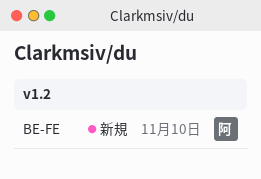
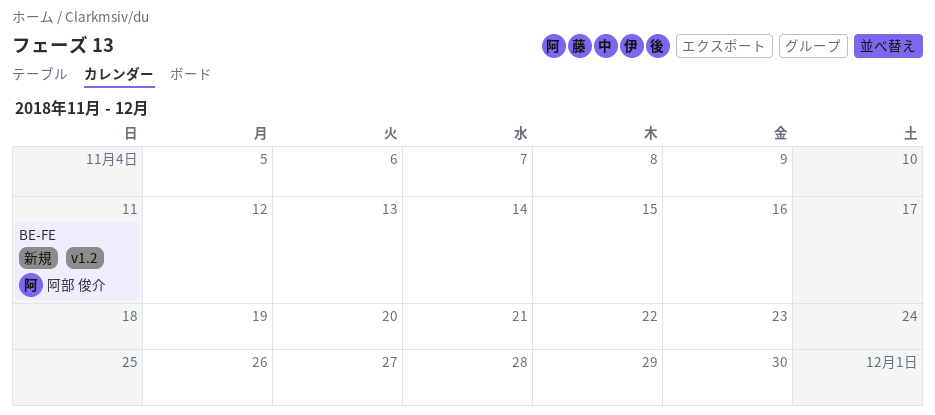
BE-FE, due: Nov 10 -> Nov 11

